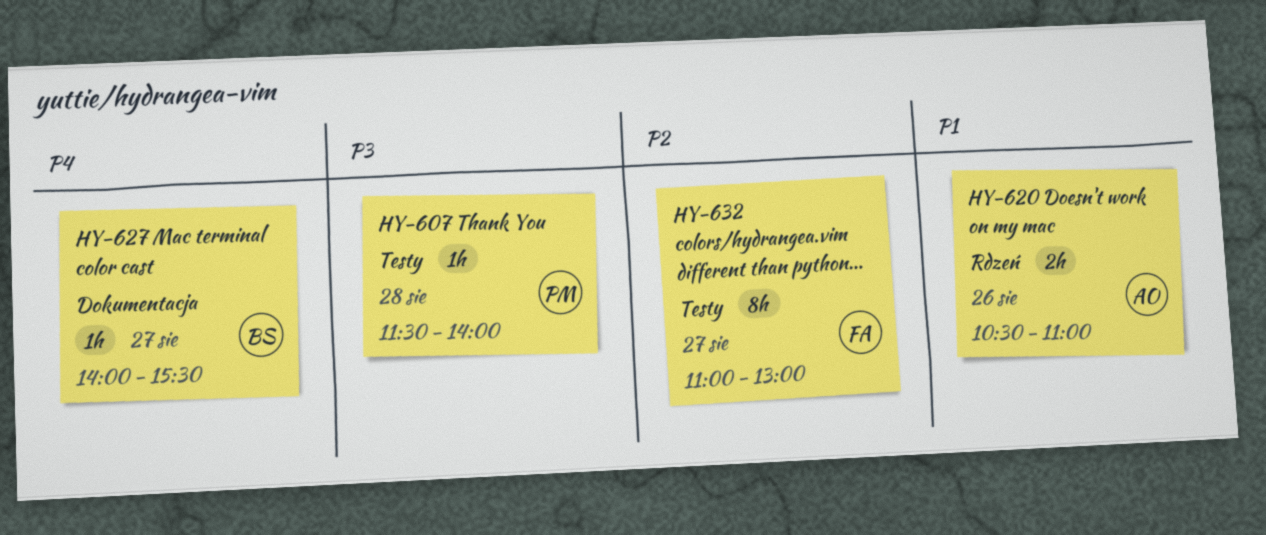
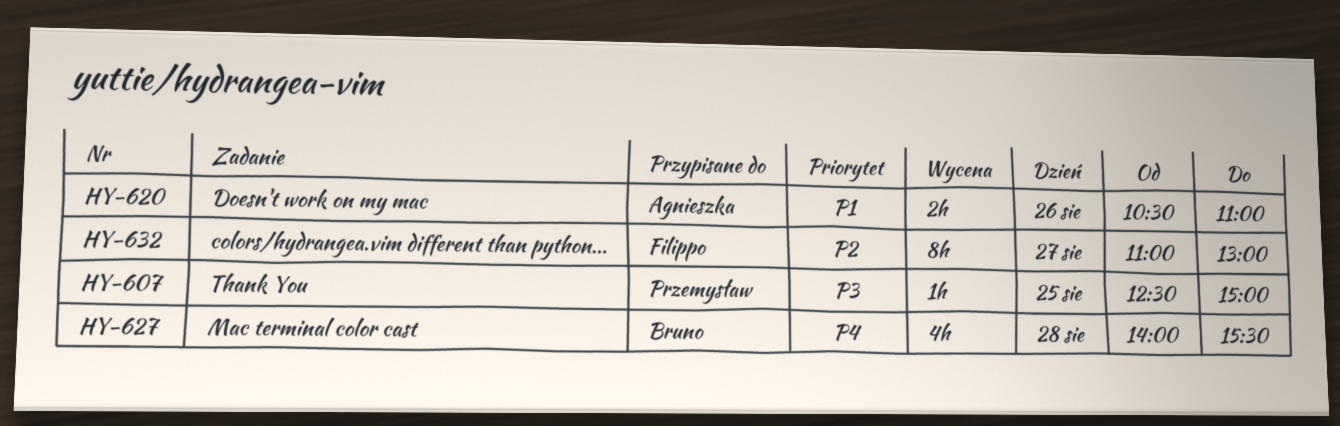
HY-607, day: Aug 28 -> Aug 25
HY-607, begins: 11:30 -> 12:30
HY-607, ends: 14:00 -> 15:00
HY-627, estimate: 1h -> 4h
HY-627, day: Aug 27 -> Aug 28

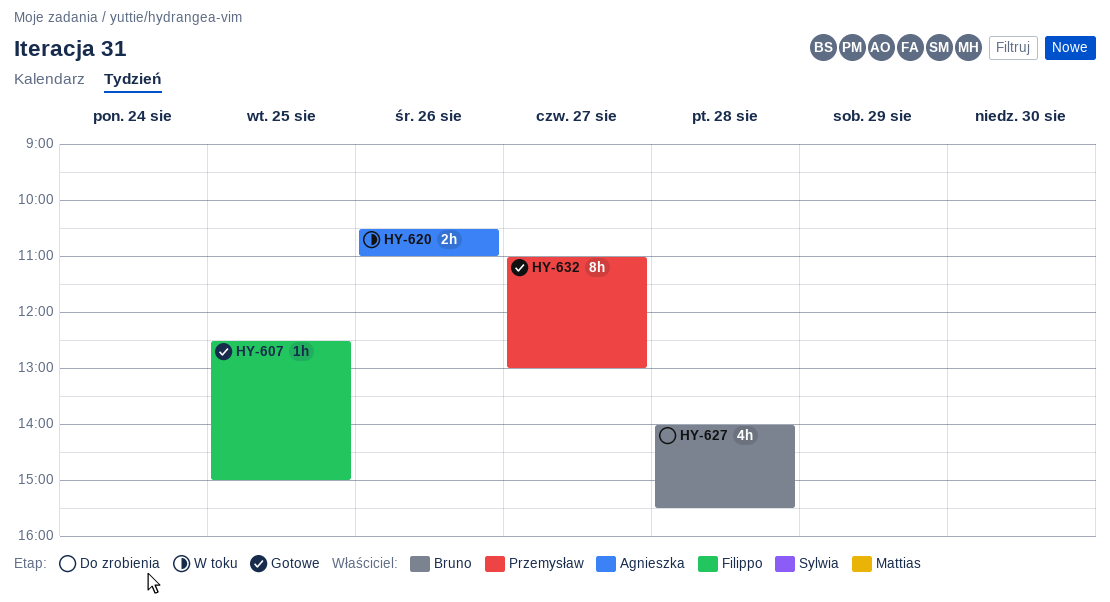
HY-607, owner: Przemysław -> Filippo
HY-632, owner: Filippo -> Przemysław

